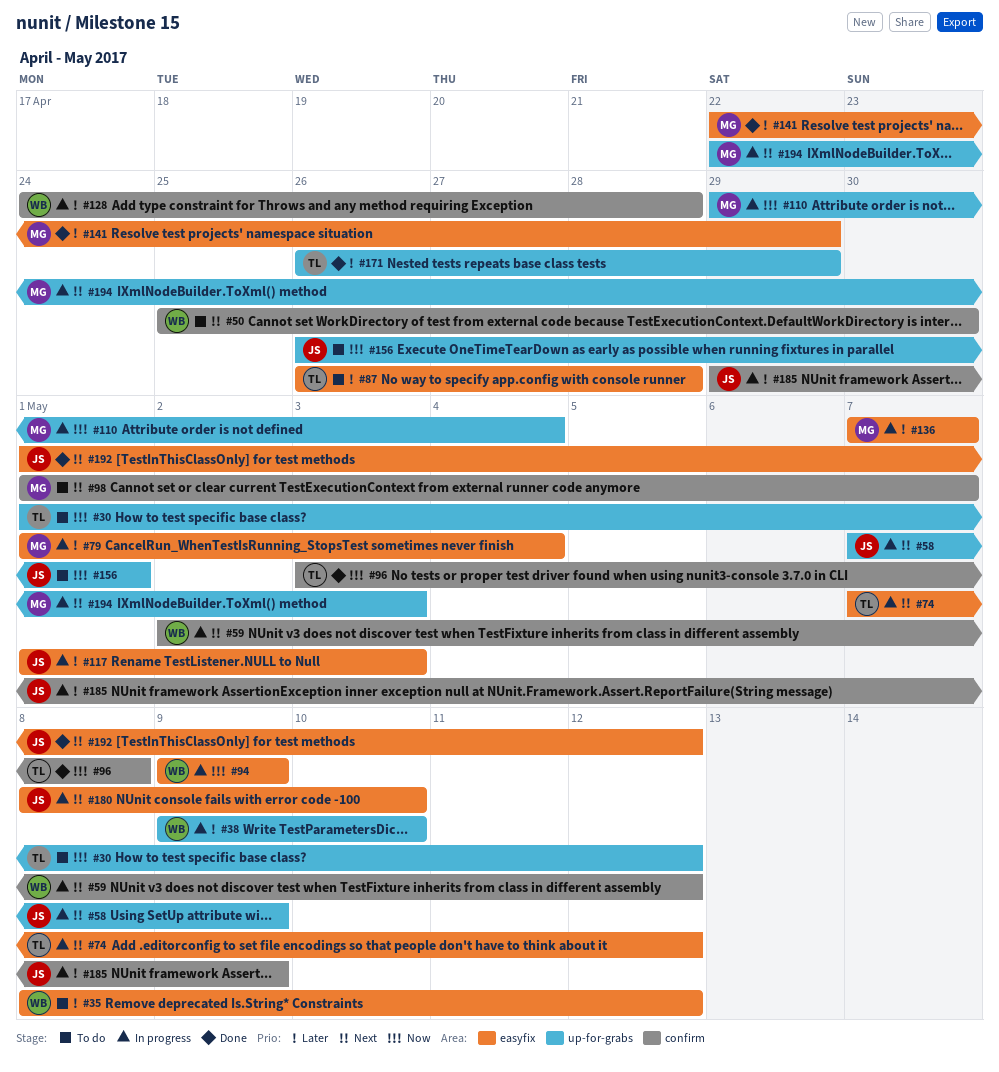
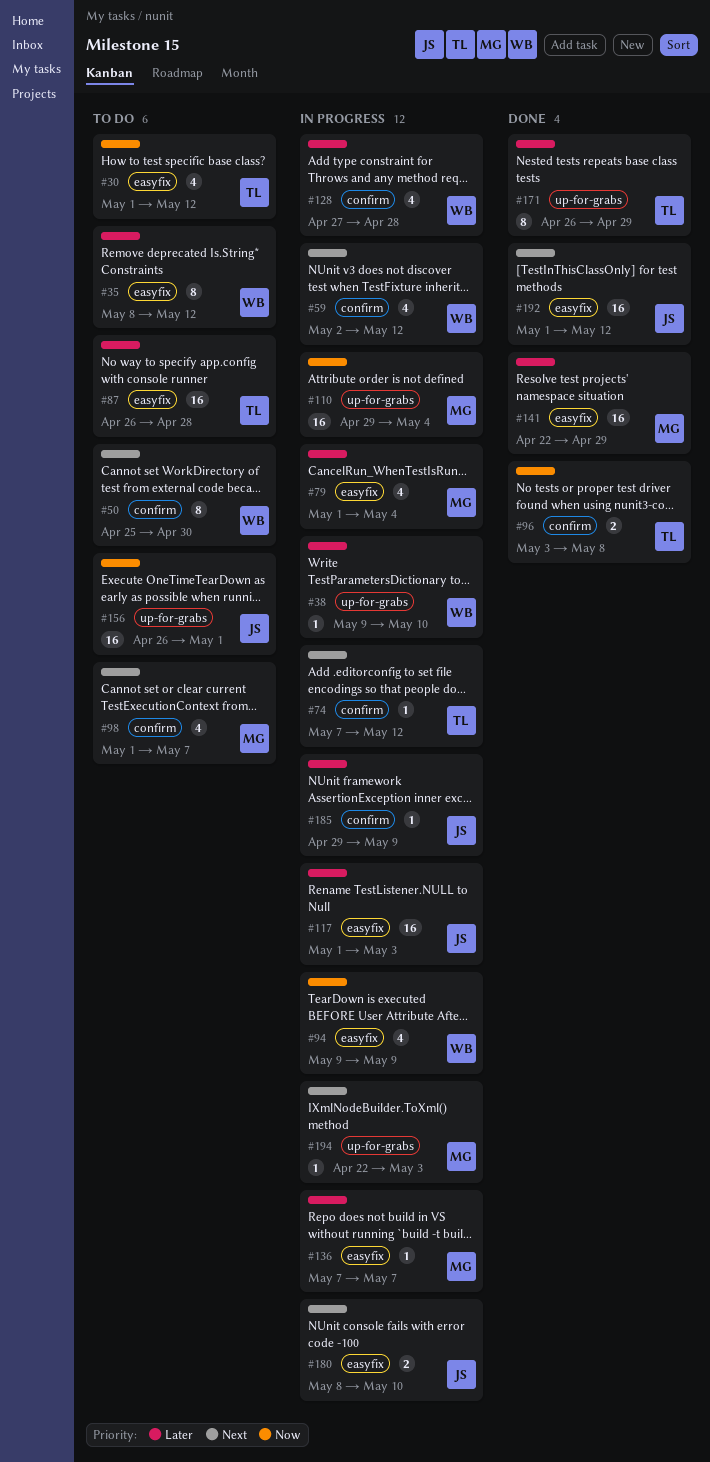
#30, label: up-for-grabs -> easyfix
#58: present -> none
#74, label: easyfix -> confirm
#128, start: Apr 24 -> Apr 27

